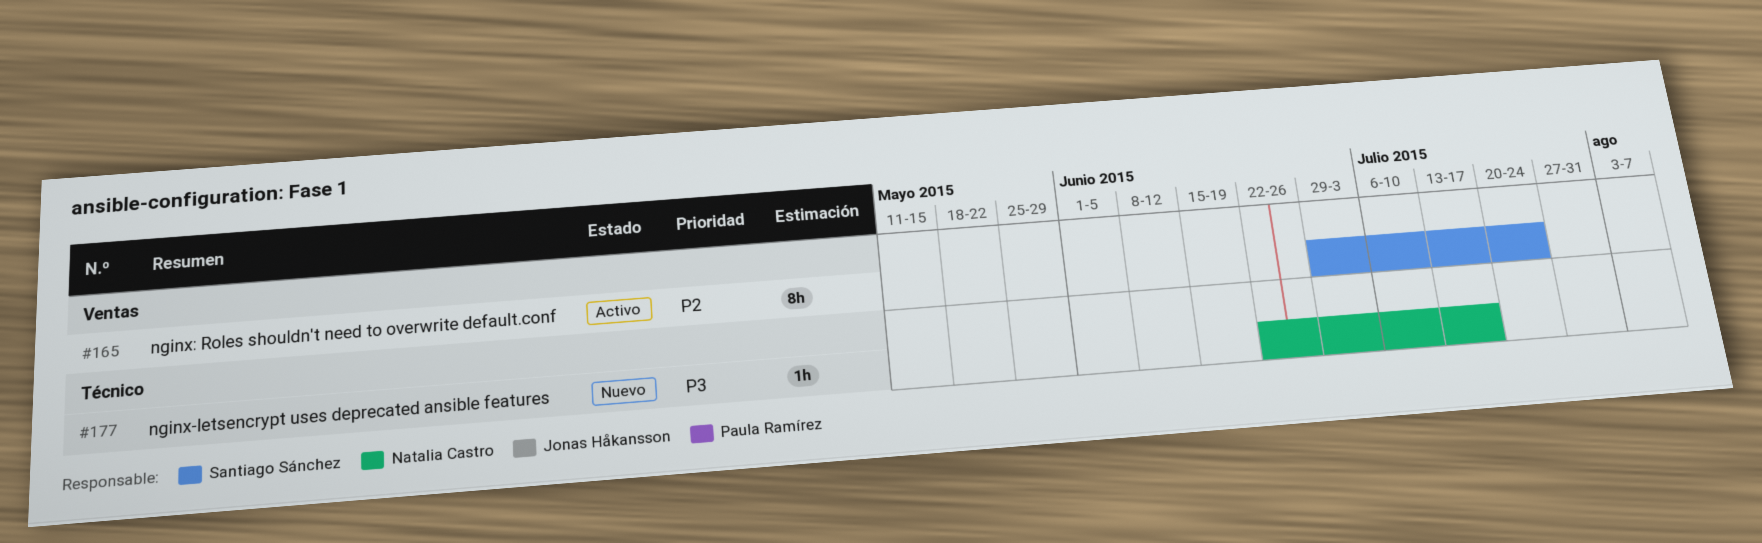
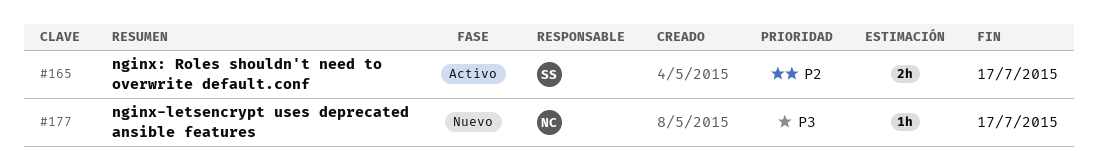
#165, estimate: 8h -> 2h
#165, due: Jul 24 -> Jul 17

